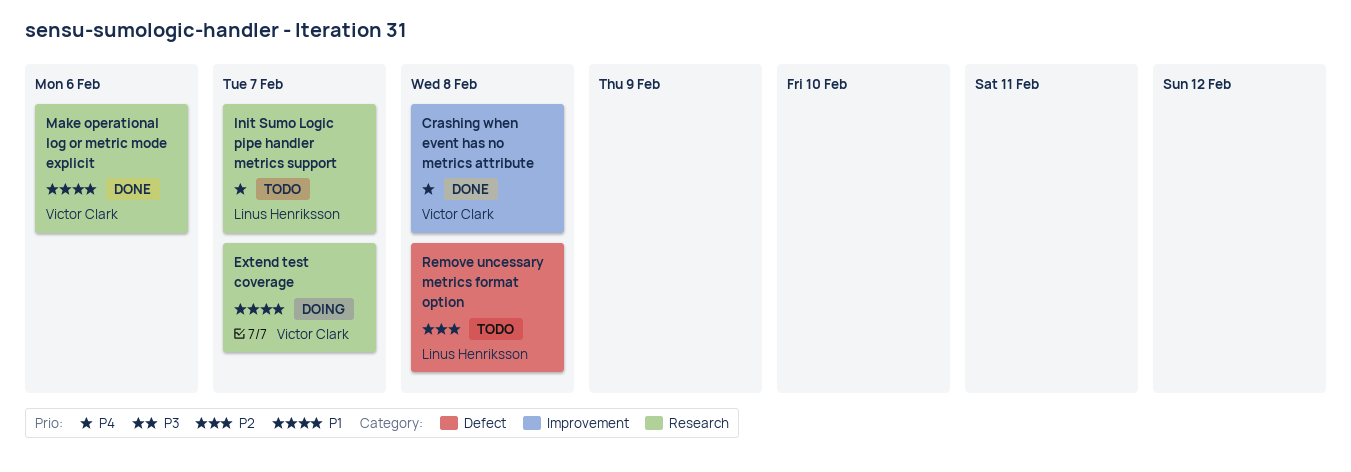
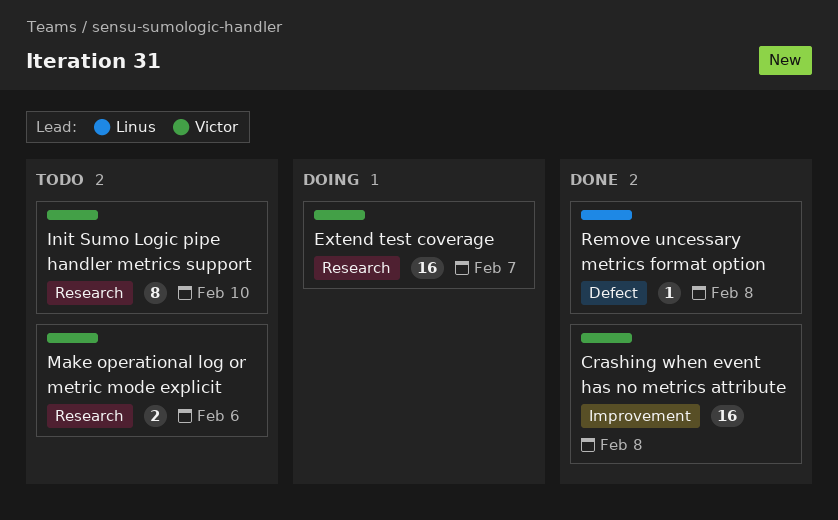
Init Sumo Logic pipe handler metrics support, owner: Linus Henriksson -> Victor Clark
Init Sumo Logic pipe handler metrics support, due: Feb 7 -> Feb 10
Make operational log or metric mode explicit, status: Done -> Todo
Remove uncessary metrics format option, status: Todo -> Done

